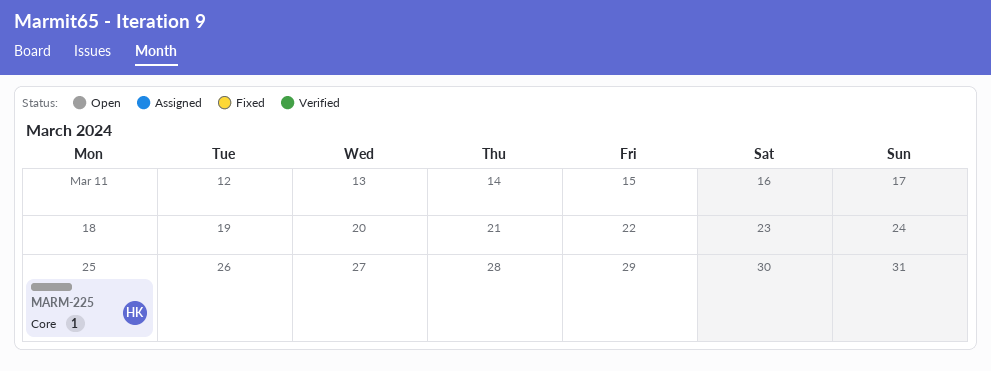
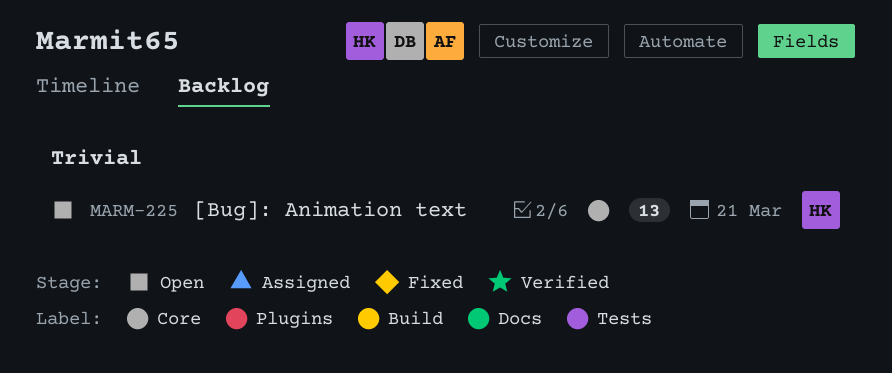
MARM-225, estimate: 1 -> 13
MARM-225, due: Mar 25 -> Mar 21

